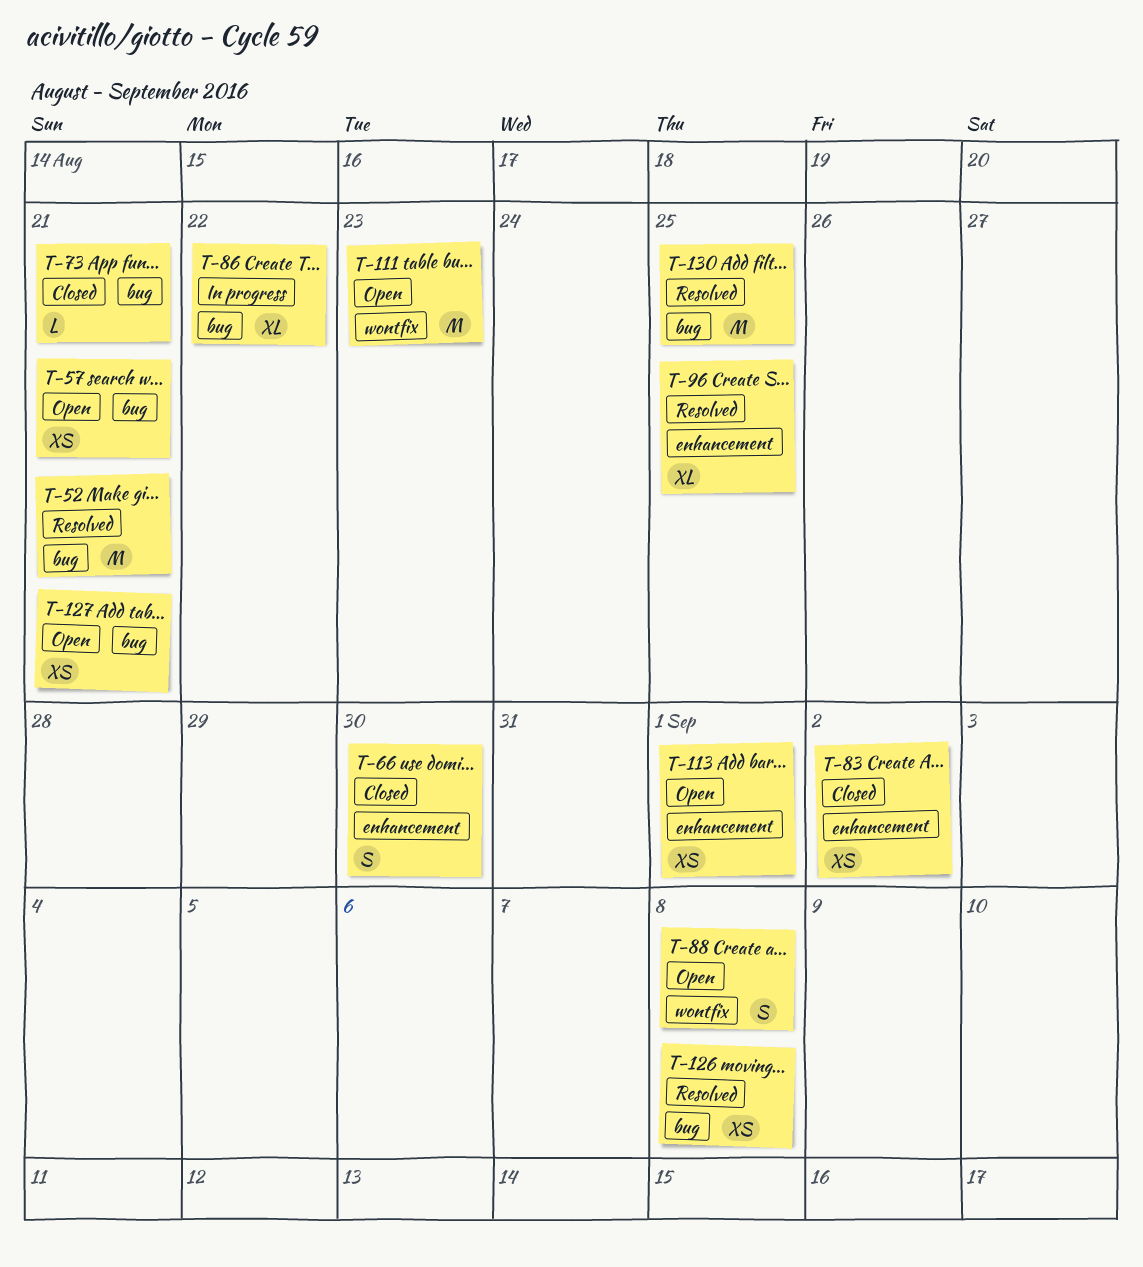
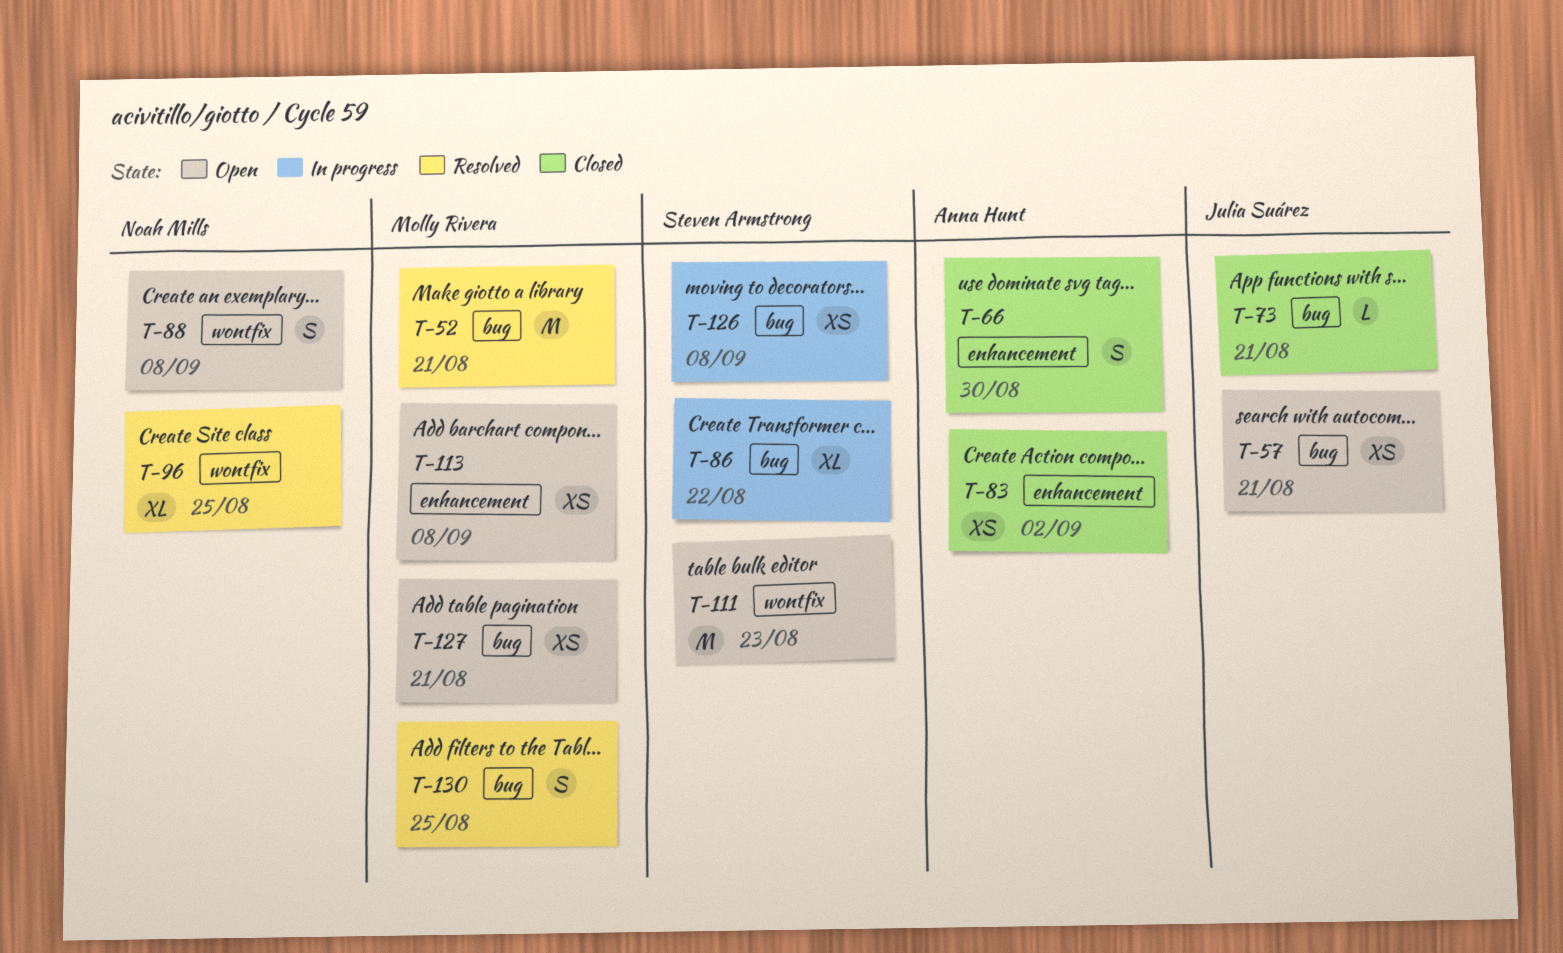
T-96, label: enhancement -> wontfix
T-113, due: Sep 1 -> Sep 8
T-126, status: Resolved -> In progress
T-130, estimate: M -> S

